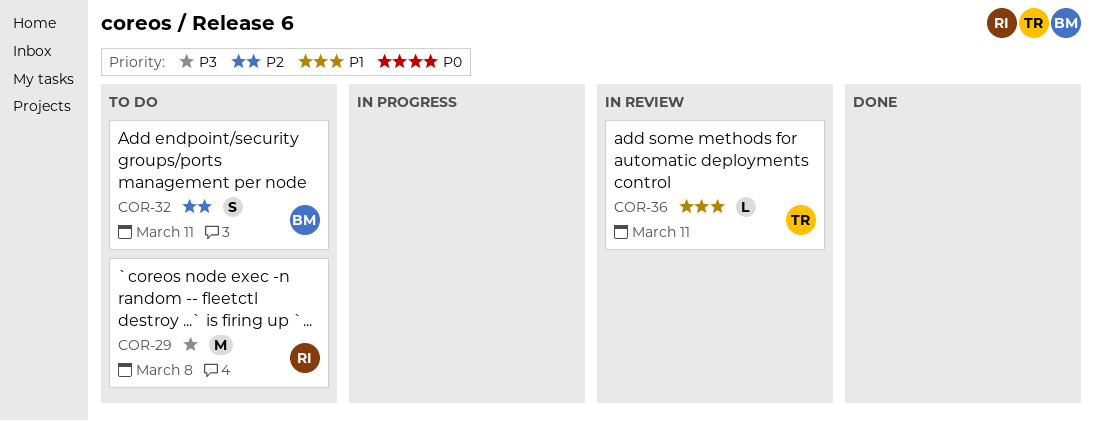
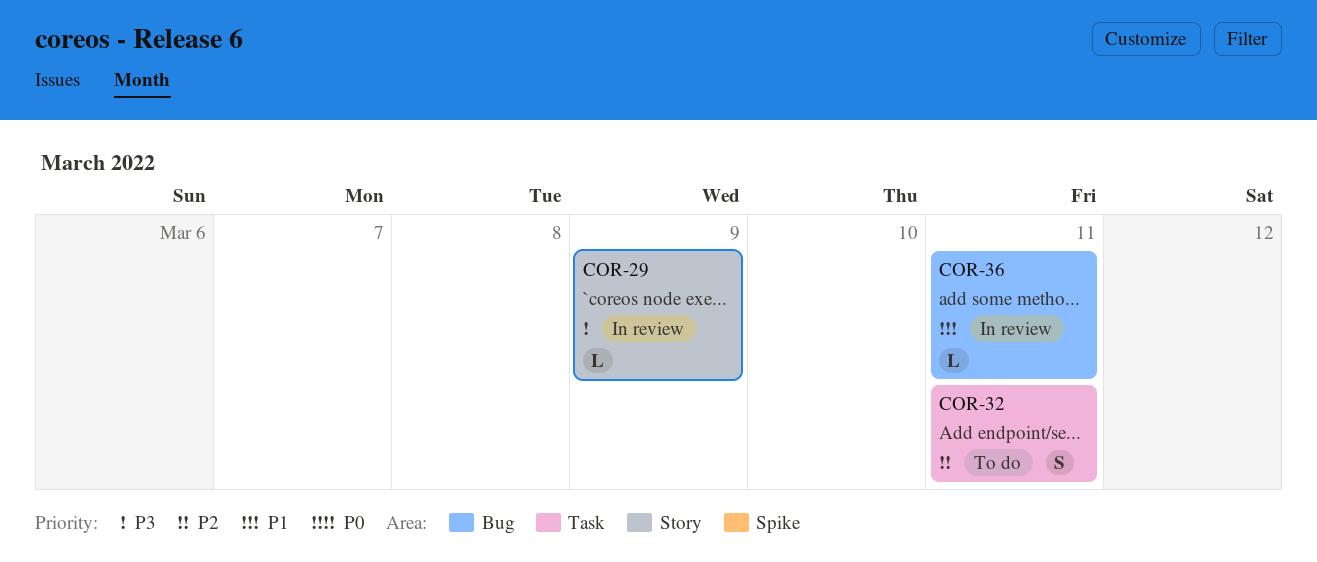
COR-29, status: To do -> In review
COR-29, estimate: M -> L
COR-29, due: Mar 8 -> Mar 9

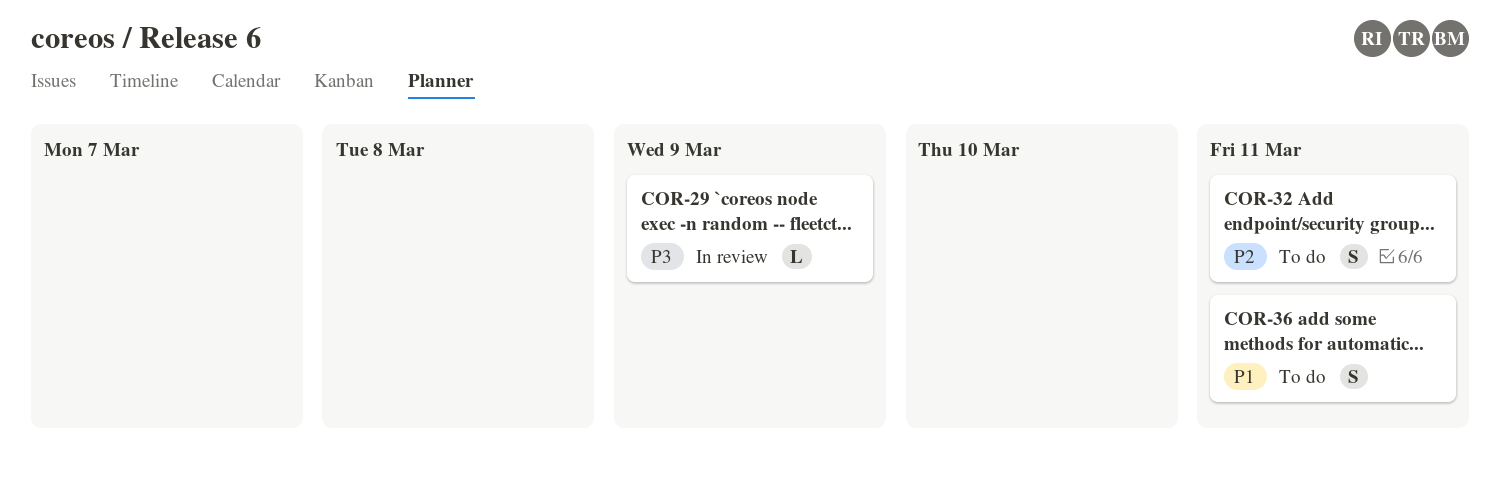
COR-36, status: In review -> To do
COR-36, estimate: L -> S

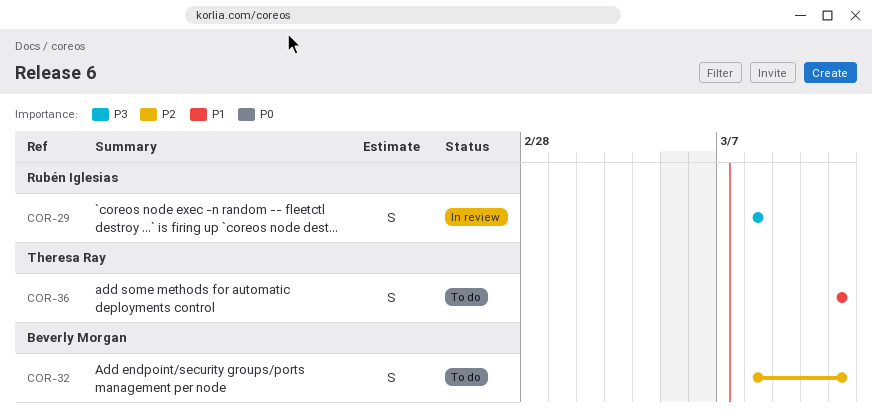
COR-29, estimate: L -> S
COR-29, due: Mar 9 -> Mar 8

